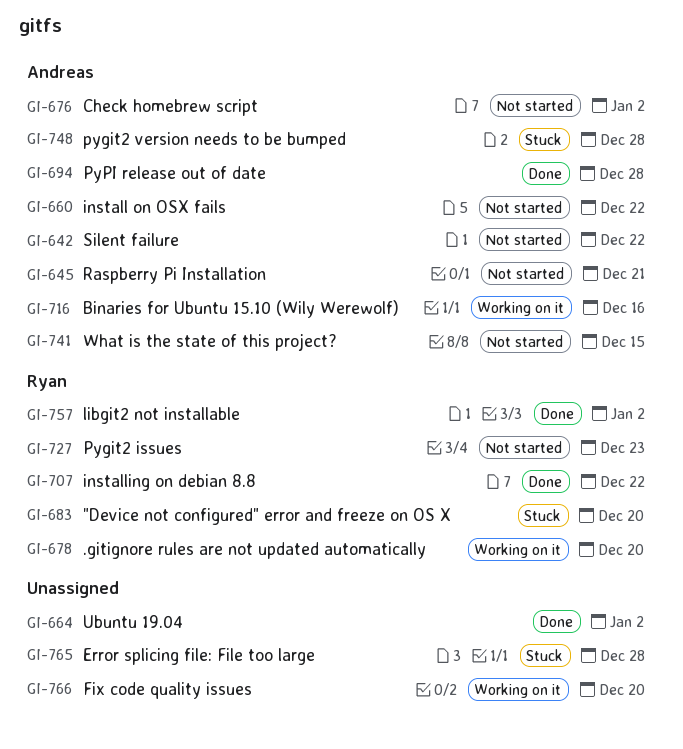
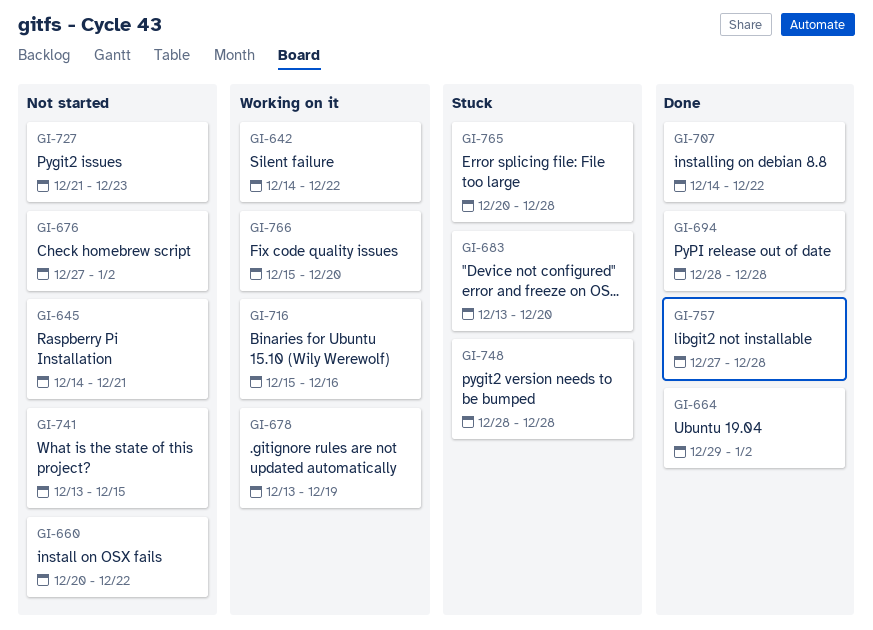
GI-642, status: Not started -> Working on it
GI-678, due: Dec 20 -> Dec 19
GI-757, due: Jan 2 -> Dec 28

